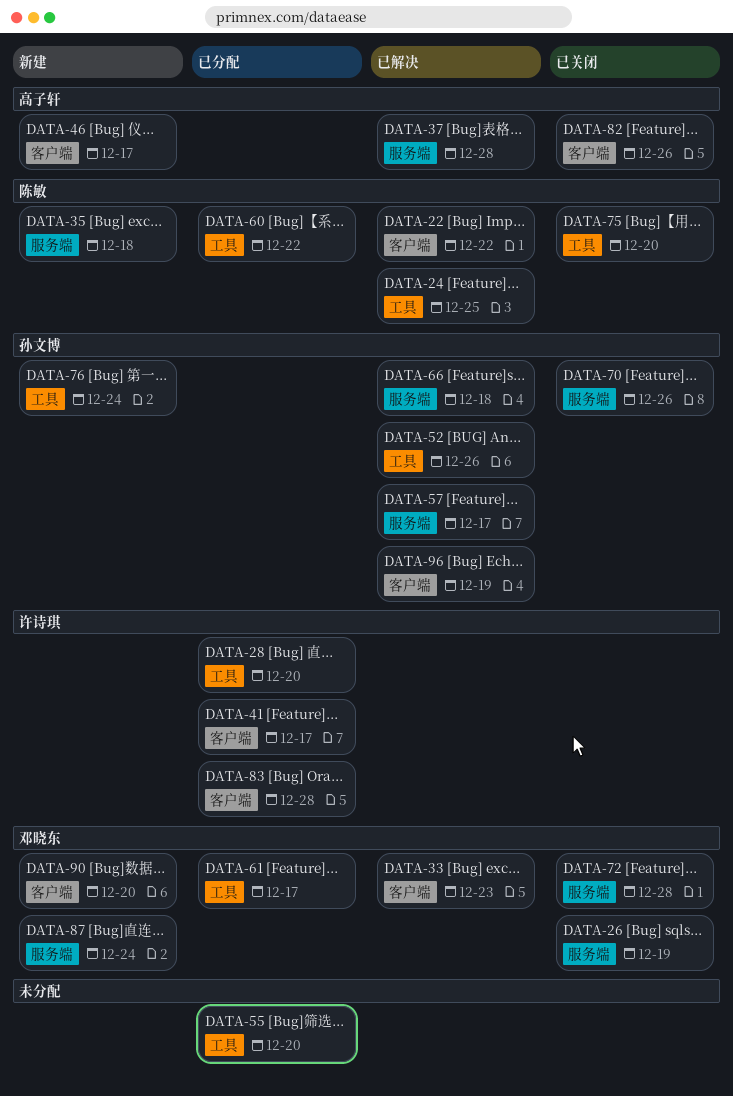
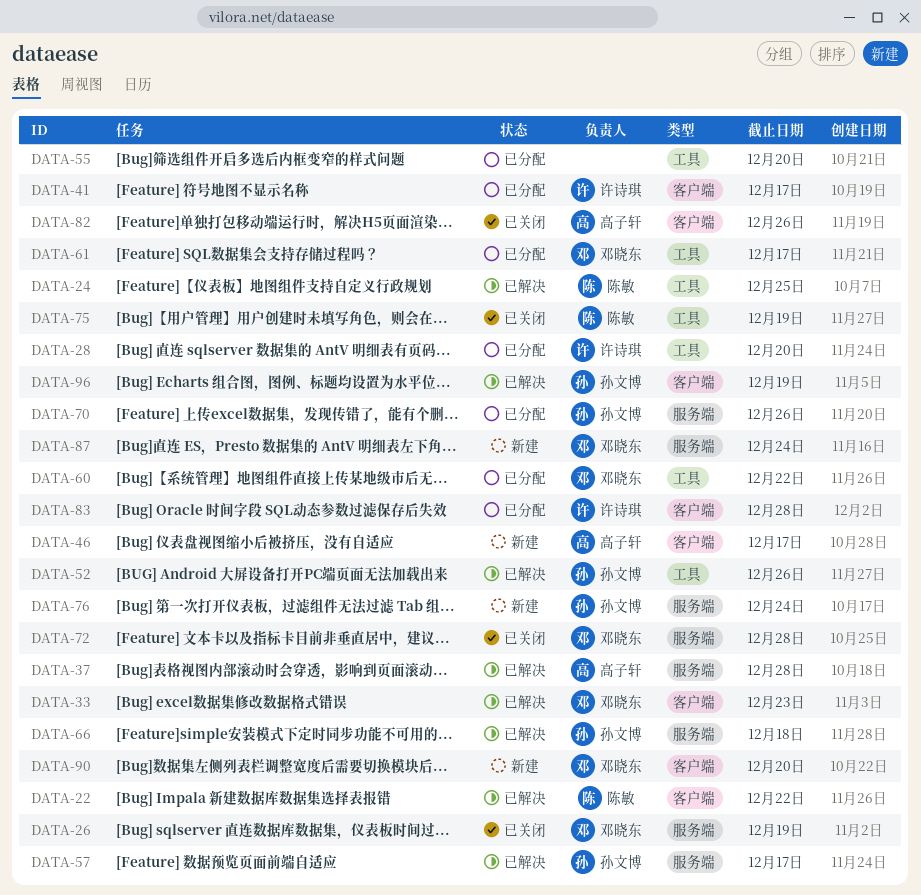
DATA-35: present -> none
DATA-60, owner: 陈敏 -> 邓晓东
DATA-70, status: 已关闭 -> 已分配
DATA-75, due: Dec 20 -> Dec 19
DATA-76, label: 工具 -> 服务端

